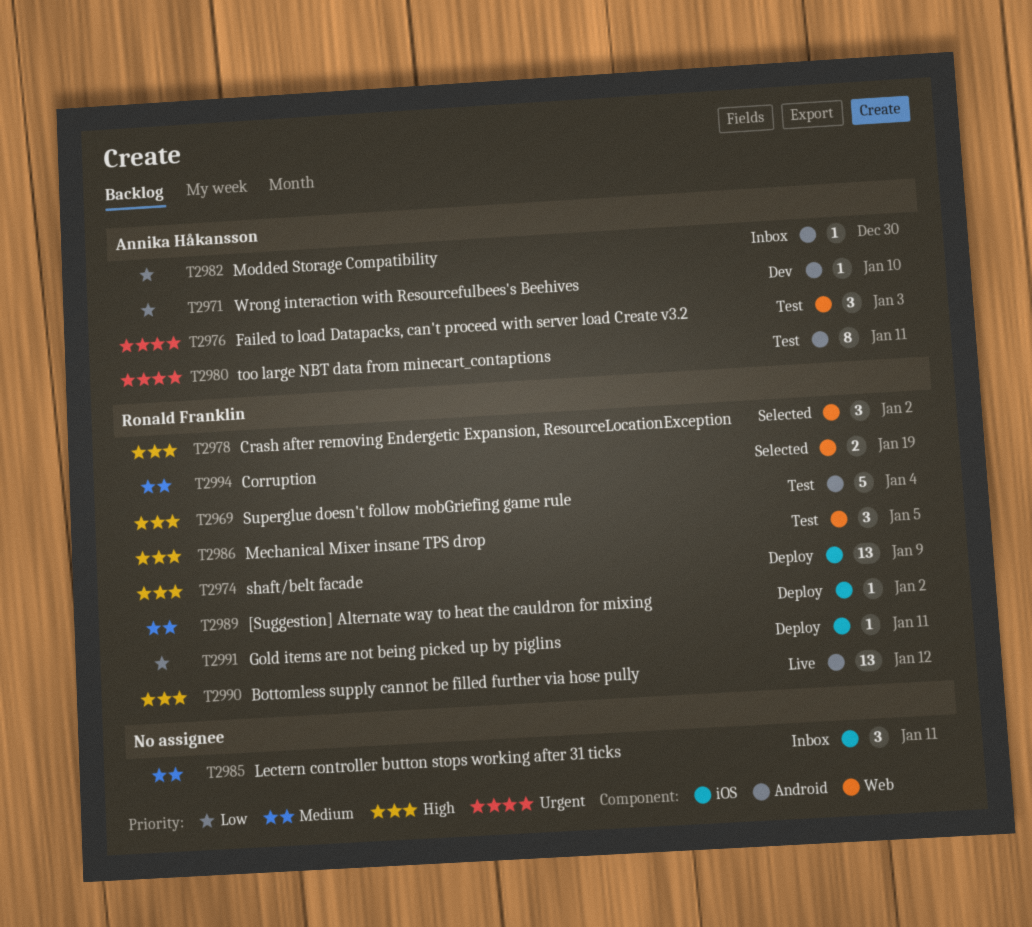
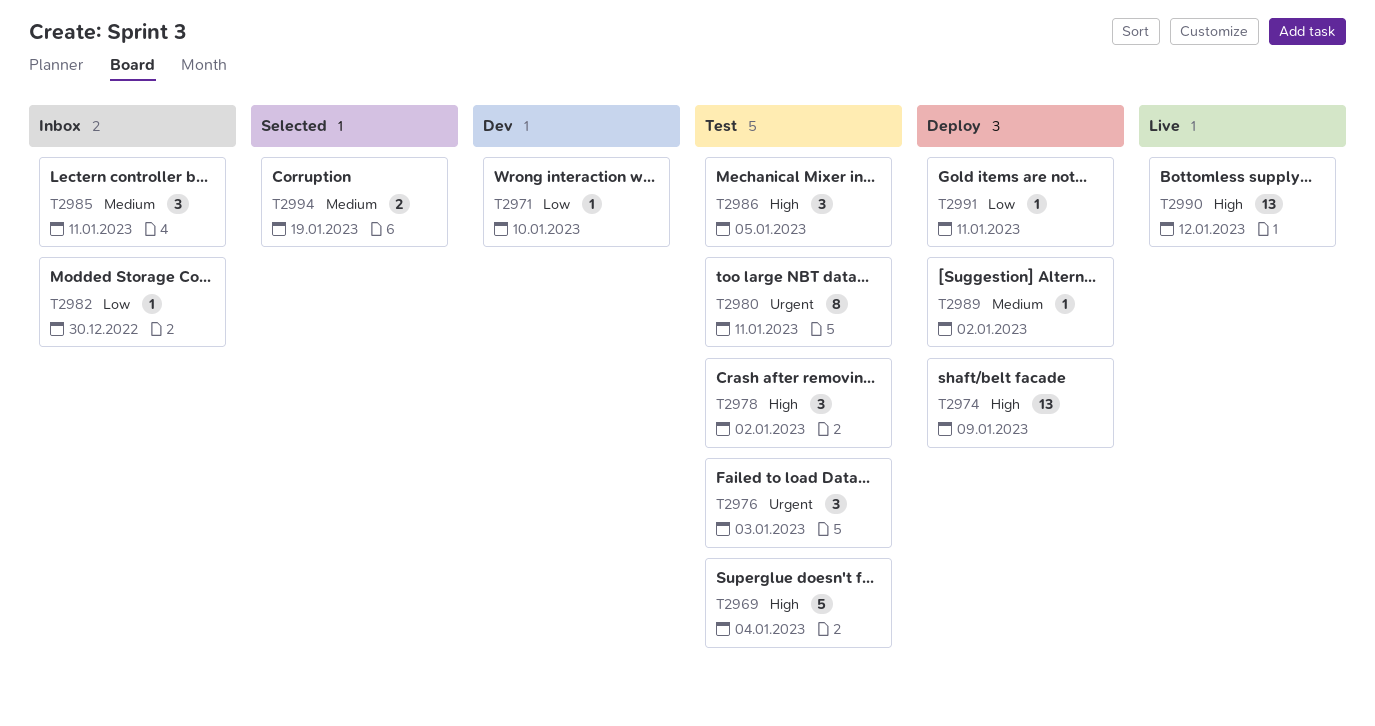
T2978, status: Selected -> Test

